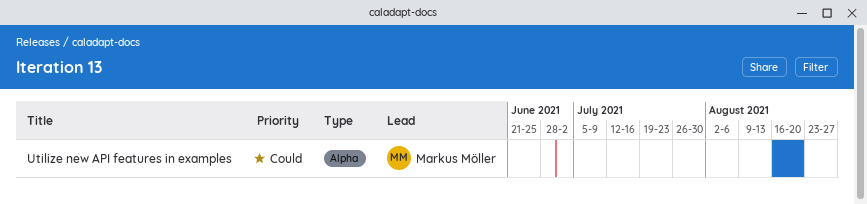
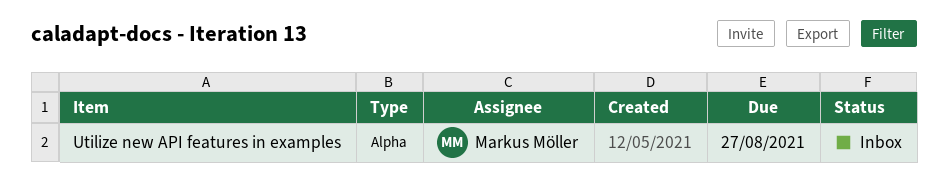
Utilize new API features in examples, due: Aug 20 -> Aug 27

